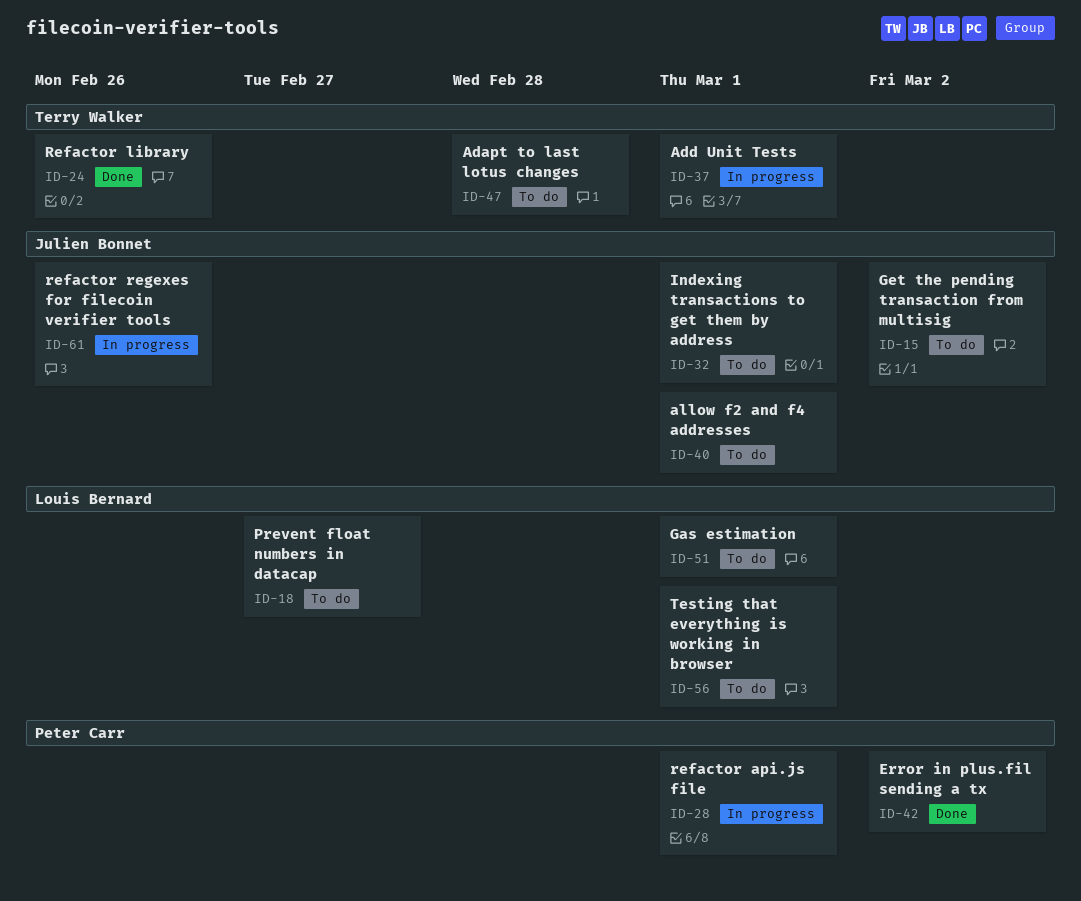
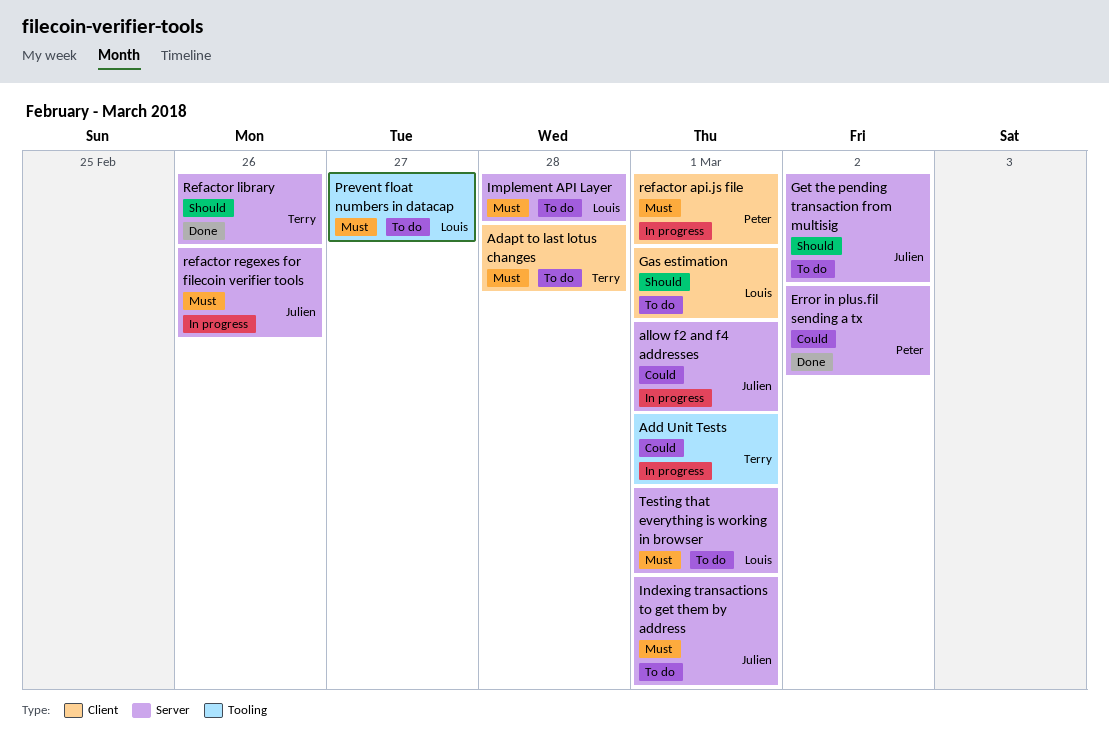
allow f2 and f4 addresses, status: To do -> In progress
Implement API Layer: none -> present

